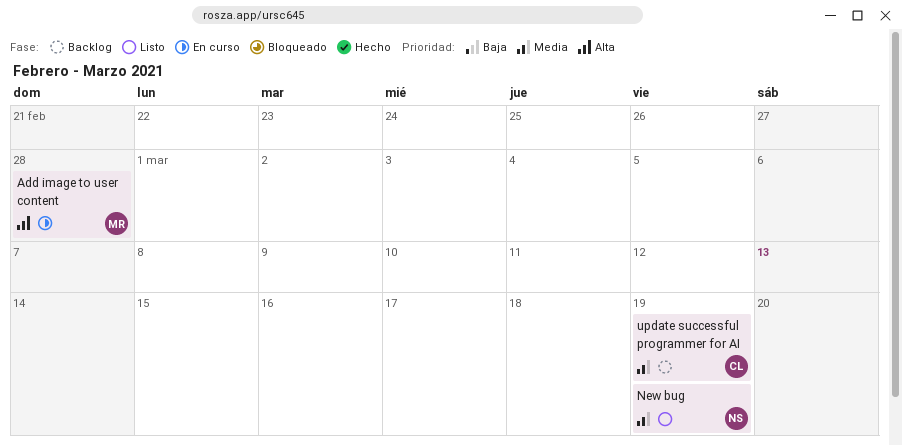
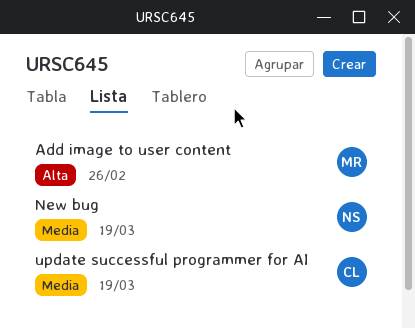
Add image to user content, due: Feb 28 -> Feb 26

